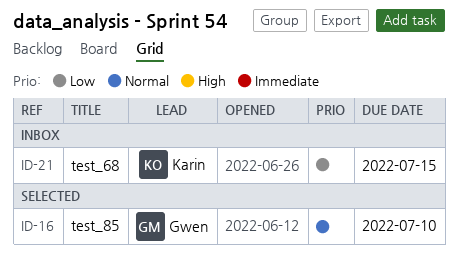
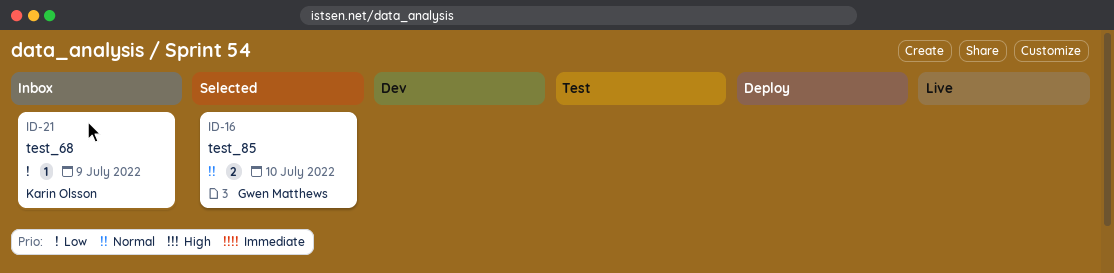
ID-21, due: Jul 15 -> Jul 9

